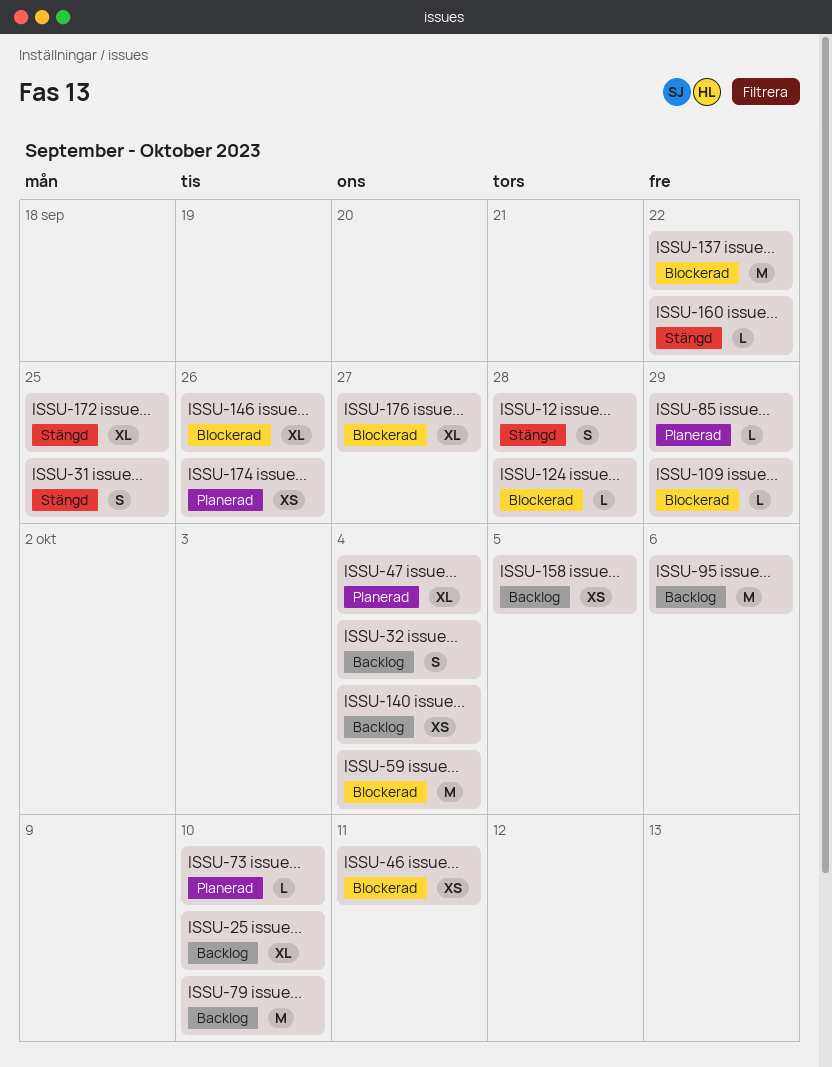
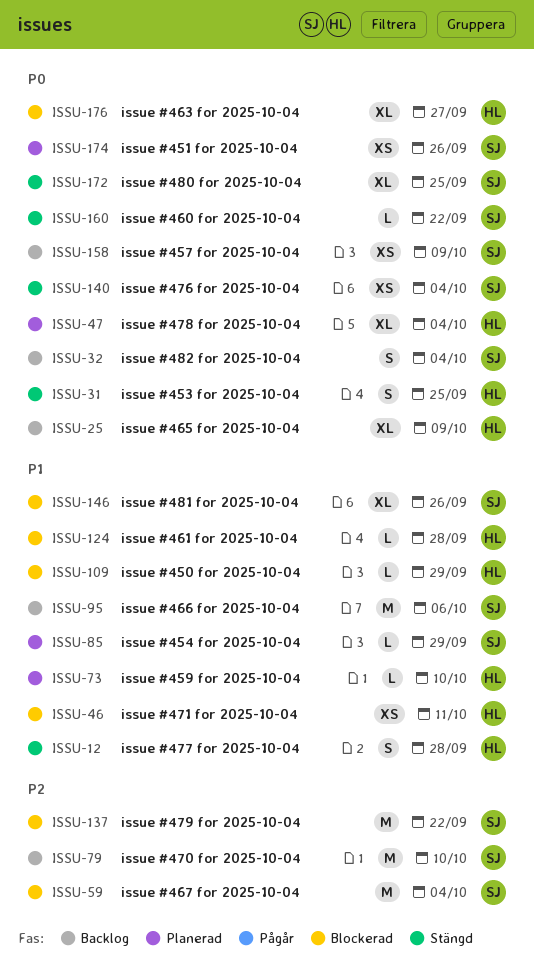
ISSU-25, due: Oct 10 -> Oct 9
ISSU-140, status: Backlog -> Stängd
ISSU-158, due: Oct 5 -> Oct 9

